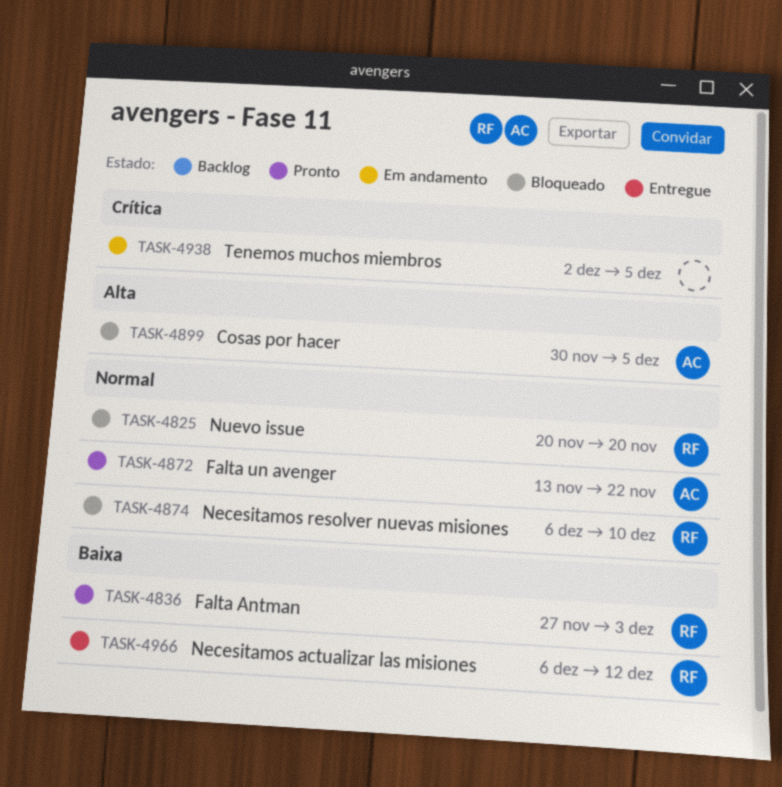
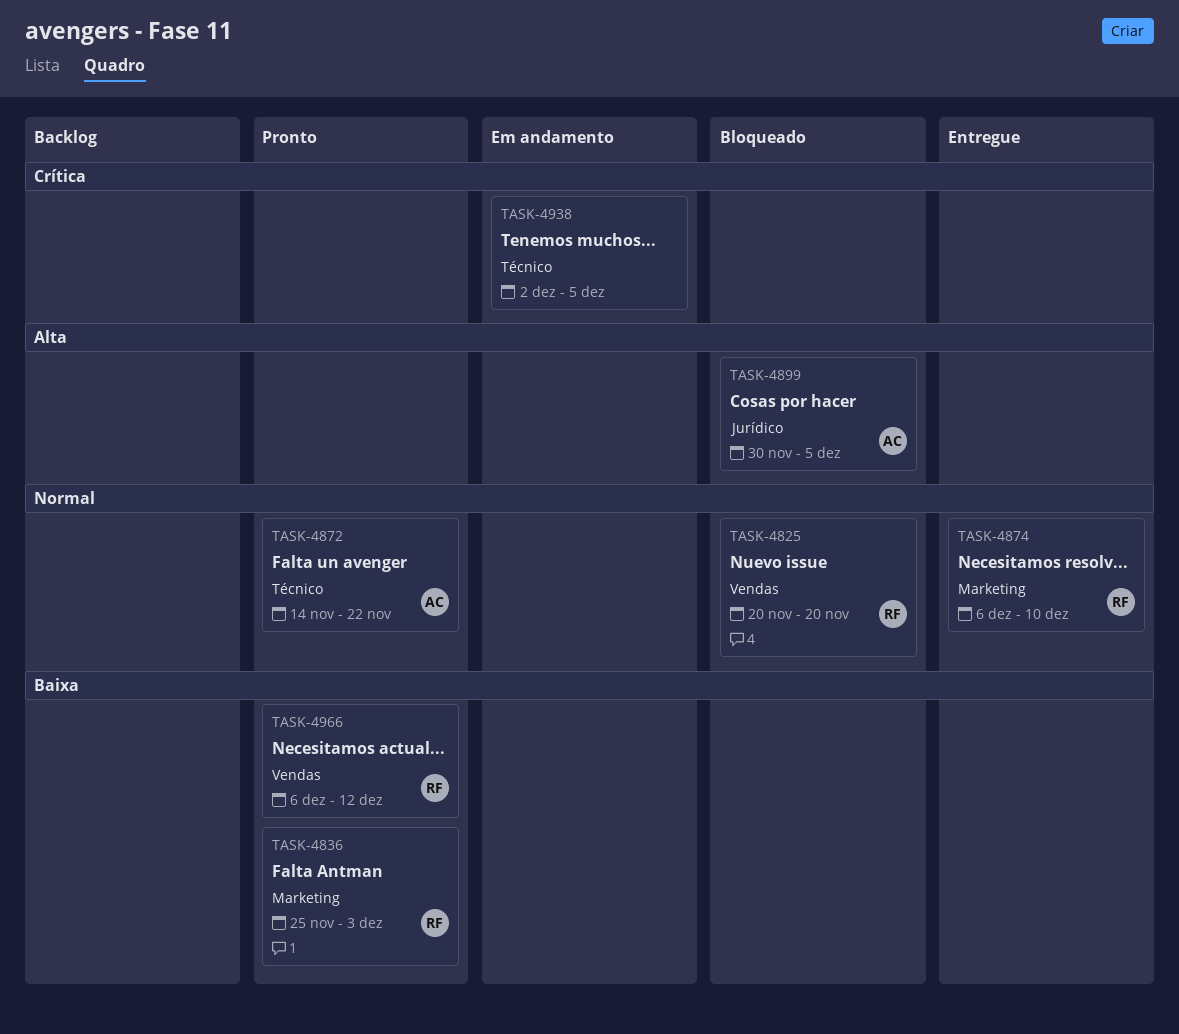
TASK-4836, start: Nov 27 -> Nov 25
TASK-4872, start: Nov 13 -> Nov 14
TASK-4874, status: Bloqueado -> Entregue
TASK-4966, status: Entregue -> Pronto

